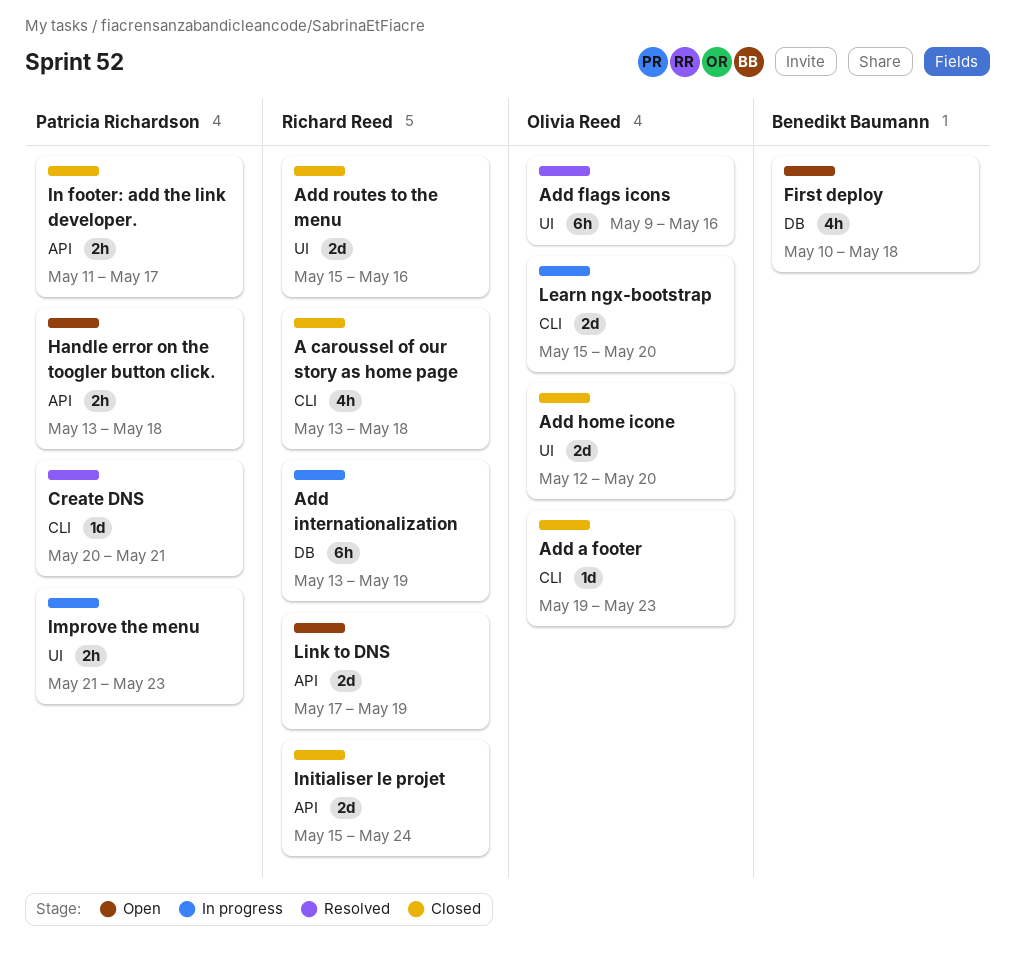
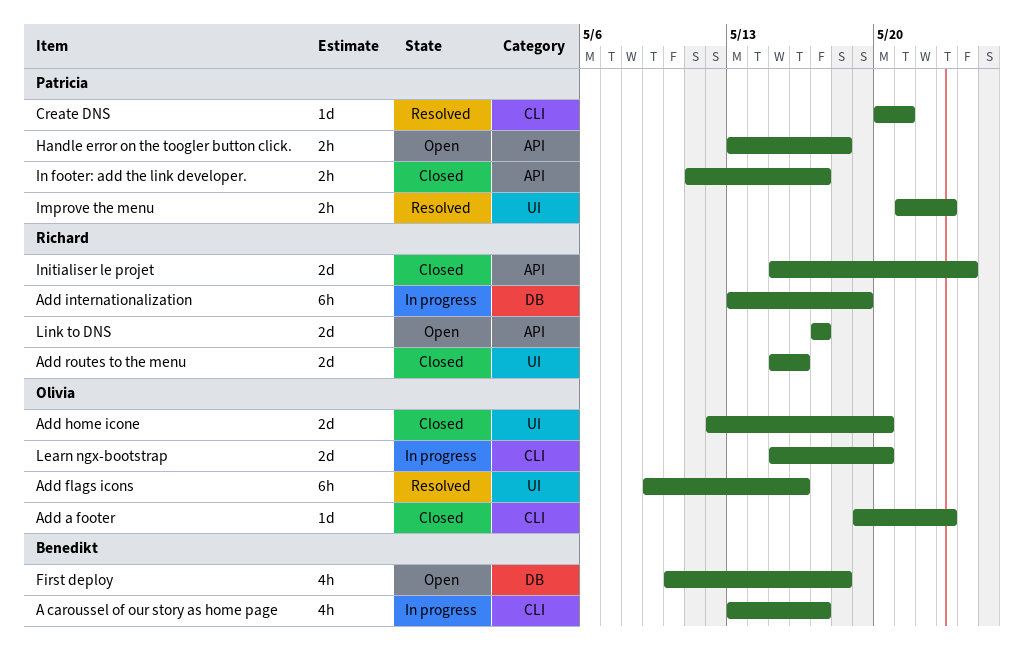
A caroussel of our story as home page, status: Closed -> In progress
A caroussel of our story as home page, owner: Richard Reed -> Benedikt Baumann
A caroussel of our story as home page, due: May 18 -> May 17
Improve the menu, status: In progress -> Resolved
Link to DNS, due: May 19 -> May 17

